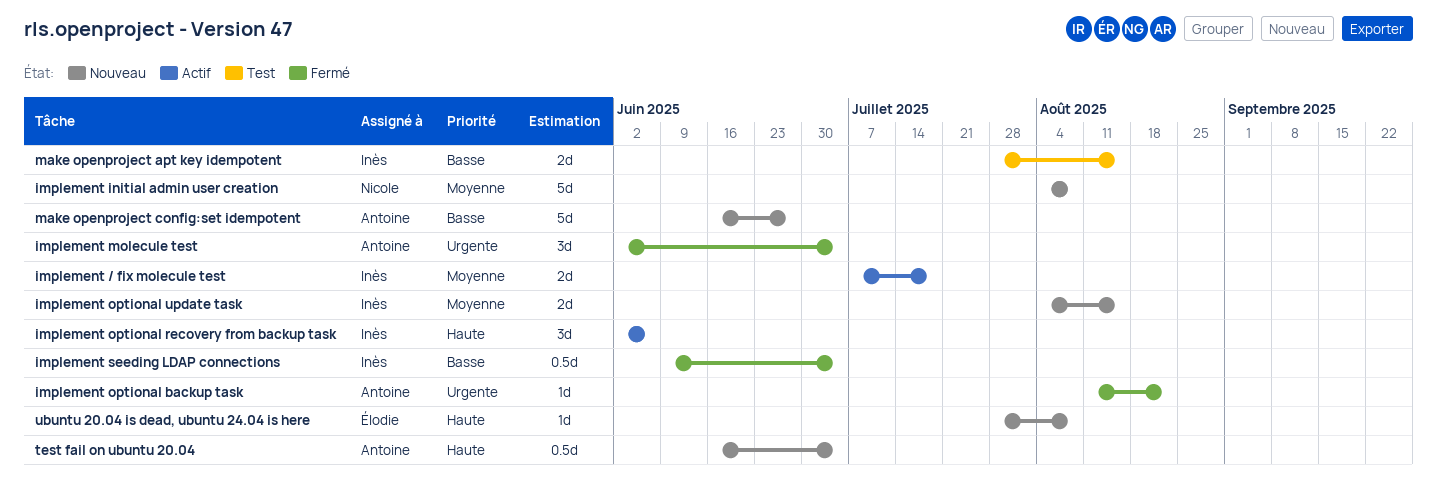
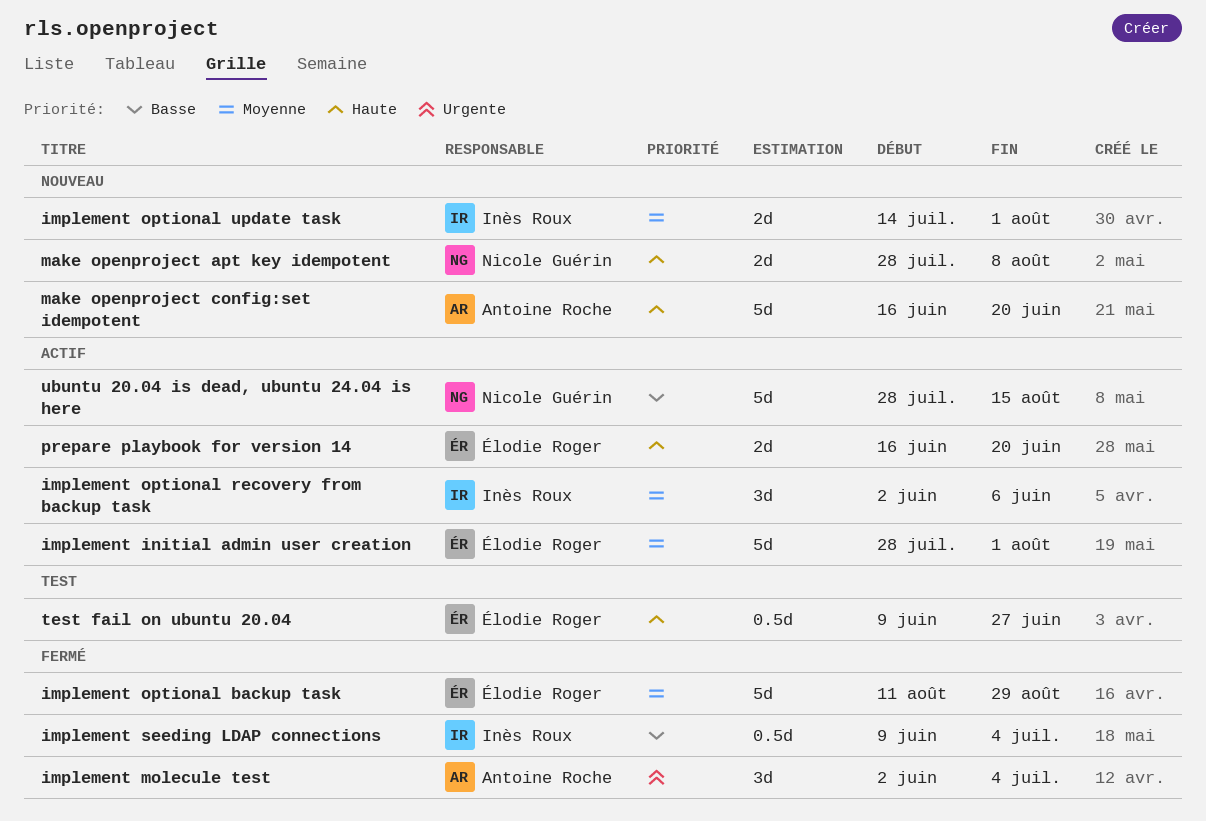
implement / fix molecule test: present -> none
implement initial admin user creation, status: Nouveau -> Actif
implement initial admin user creation, owner: Nicole Guérin -> Élodie Roger
implement initial admin user creation, start: Aug 4 -> Jul 28
implement initial admin user creation, due: Aug 8 -> Aug 1
implement optional backup task, owner: Antoine Roche -> Élodie Roger
implement optional backup task, priority: Urgente -> Moyenne
implement optional backup task, estimate: 1d -> 5d
implement optional backup task, due: Aug 22 -> Aug 29
implement optional recovery from backup task, priority: Haute -> Moyenne
implement optional update task, start: Aug 4 -> Jul 14
implement optional update task, due: Aug 15 -> Aug 1
make openproject apt key idempotent, status: Test -> Nouveau
make openproject apt key idempotent, owner: Inès Roux -> Nicole Guérin
make openproject apt key idempotent, priority: Basse -> Haute
make openproject apt key idempotent, due: Aug 15 -> Aug 8
make openproject config:set idempotent, priority: Basse -> Haute
make openproject config:set idempotent, due: Jun 27 -> Jun 20
prepare playbook for version 14: none -> present
test fail on ubuntu 20.04, status: Nouveau -> Test
test fail on ubuntu 20.04, owner: Antoine Roche -> Élodie Roger
test fail on ubuntu 20.04, start: Jun 16 -> Jun 9
test fail on ubuntu 20.04, due: Jul 4 -> Jun 27
ubuntu 20.04 is dead, ubuntu 24.04 is here, status: Nouveau -> Actif
ubuntu 20.04 is dead, ubuntu 24.04 is here, owner: Élodie Roger -> Nicole Guérin
ubuntu 20.04 is dead, ubuntu 24.04 is here, priority: Haute -> Basse
ubuntu 20.04 is dead, ubuntu 24.04 is here, estimate: 1d -> 5d
ubuntu 20.04 is dead, ubuntu 24.04 is here, due: Aug 8 -> Aug 15

